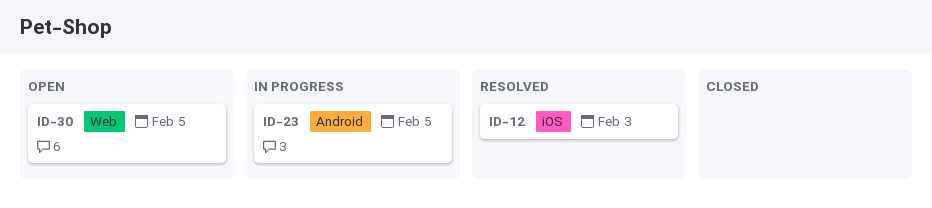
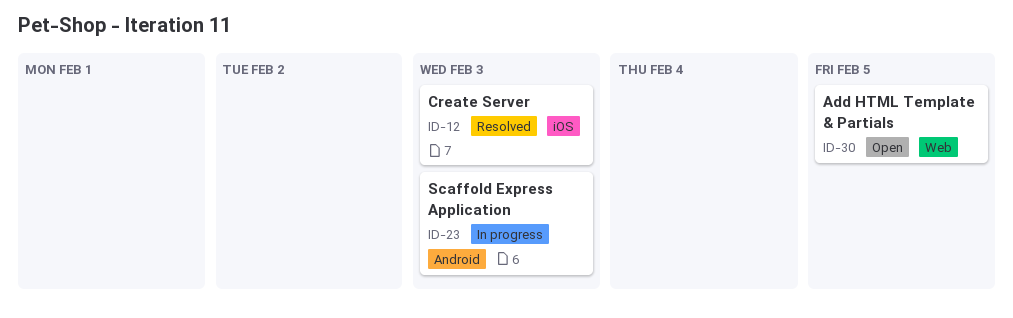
ID-23, due: Feb 5 -> Feb 3

